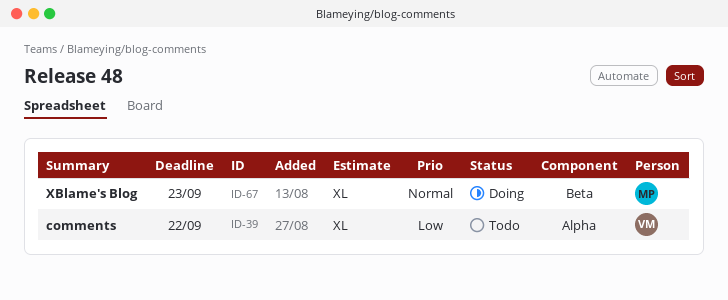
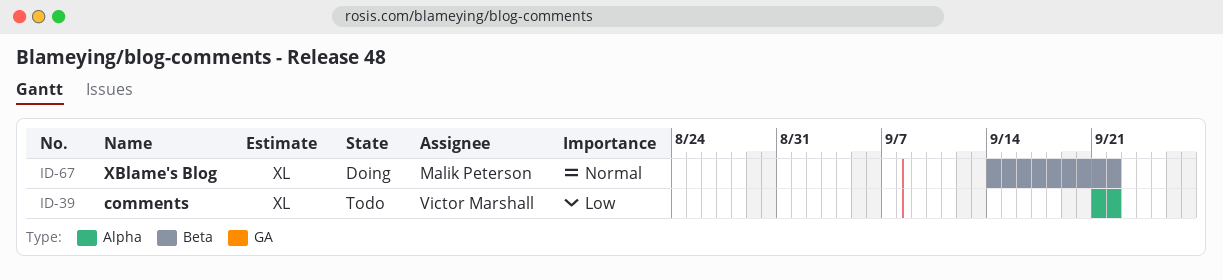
ID-67, due: Sep 23 -> Sep 22

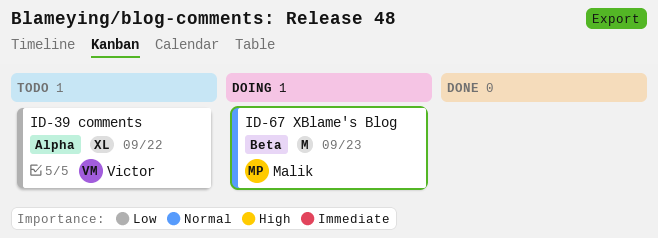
ID-67, estimate: XL -> M
ID-67, due: Sep 22 -> Sep 23

